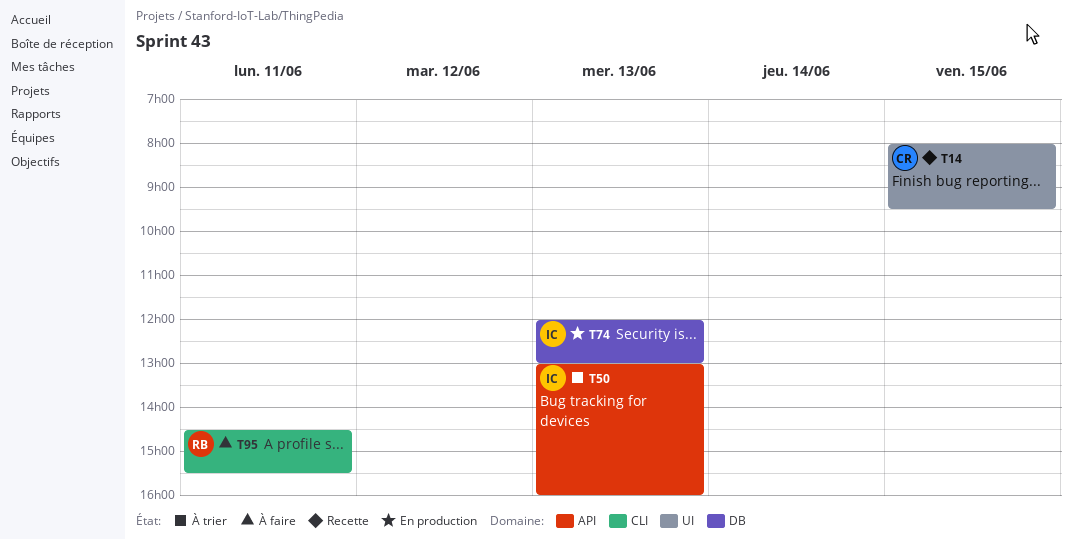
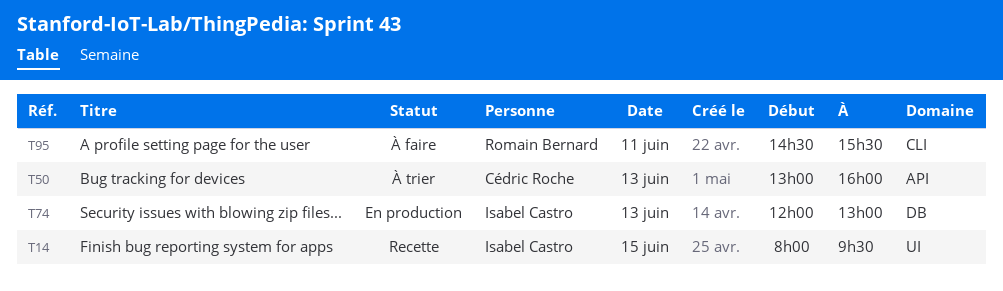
T14, owner: Cédric Roche -> Isabel Castro
T50, owner: Isabel Castro -> Cédric Roche

